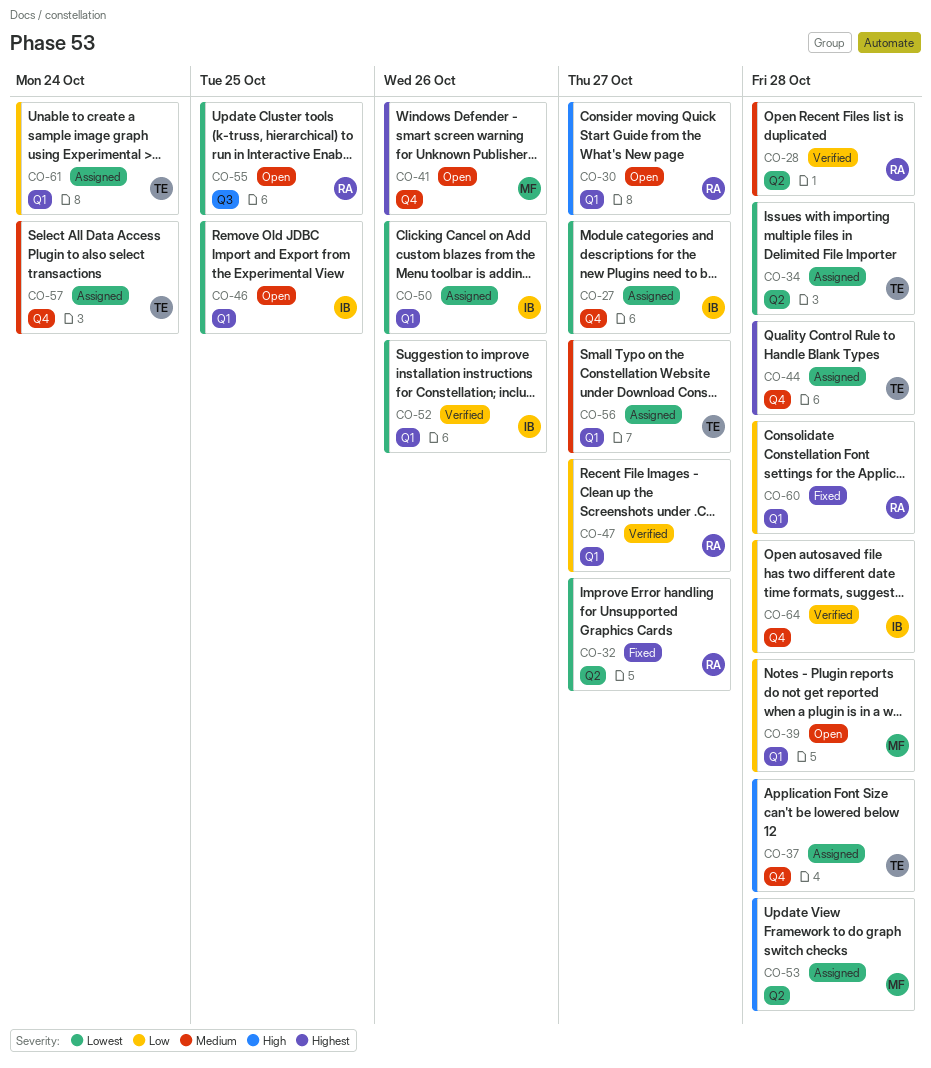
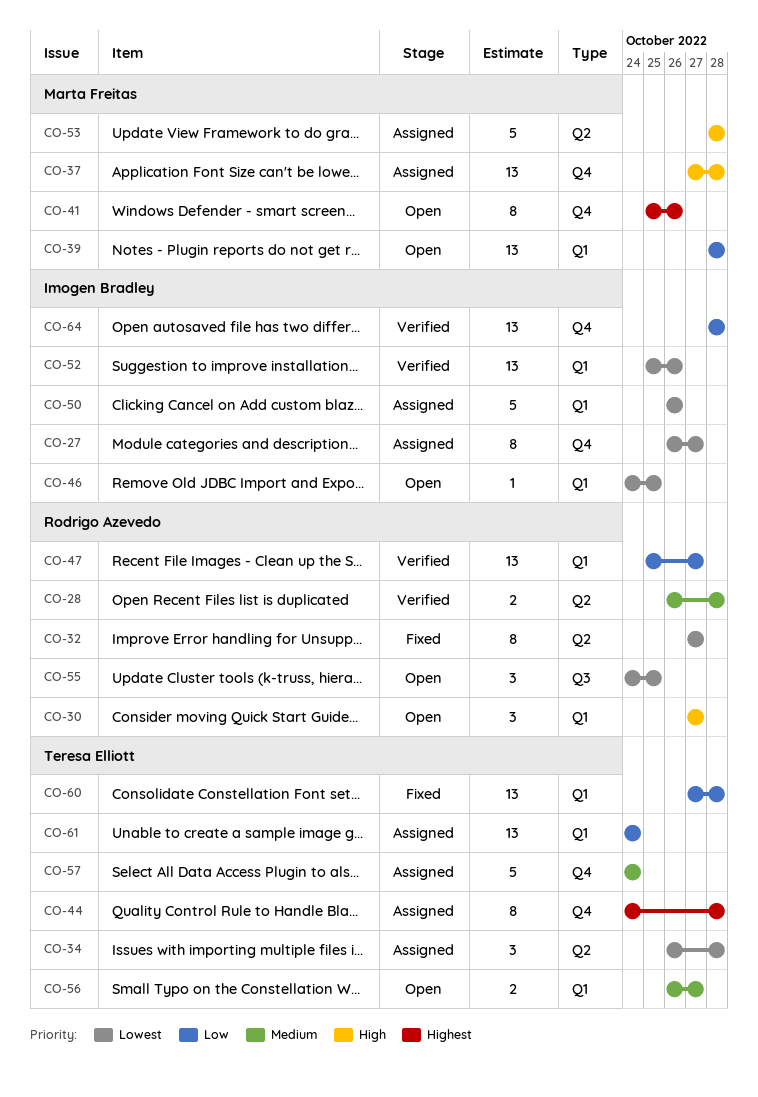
CO-37, owner: Teresa Elliott -> Marta Freitas
CO-56, status: Assigned -> Open
CO-60, owner: Rodrigo Azevedo -> Teresa Elliott

